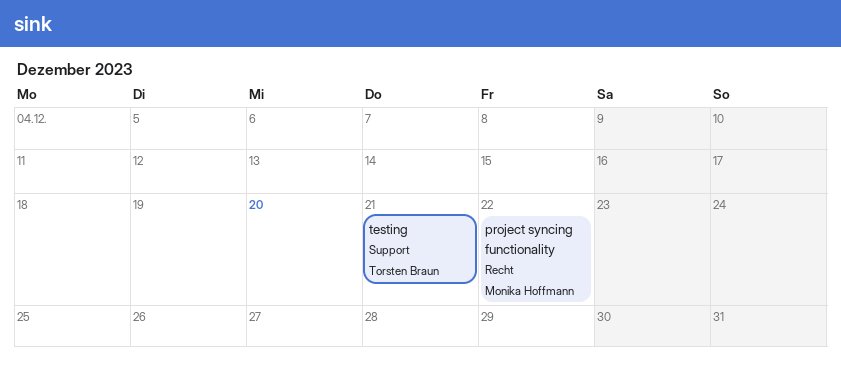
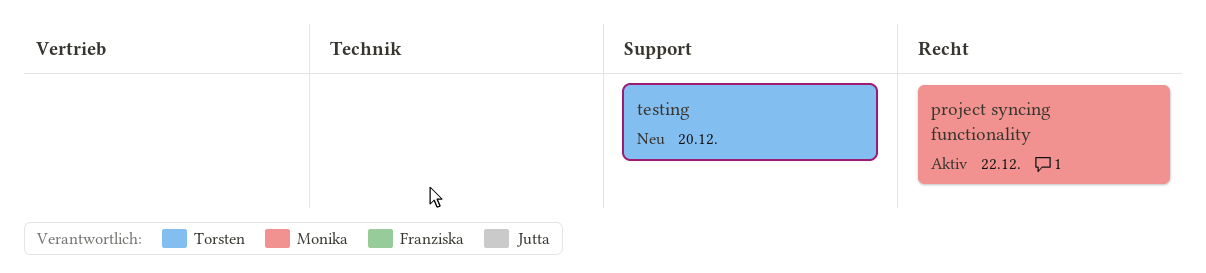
testing, due: Dec 21 -> Dec 20

